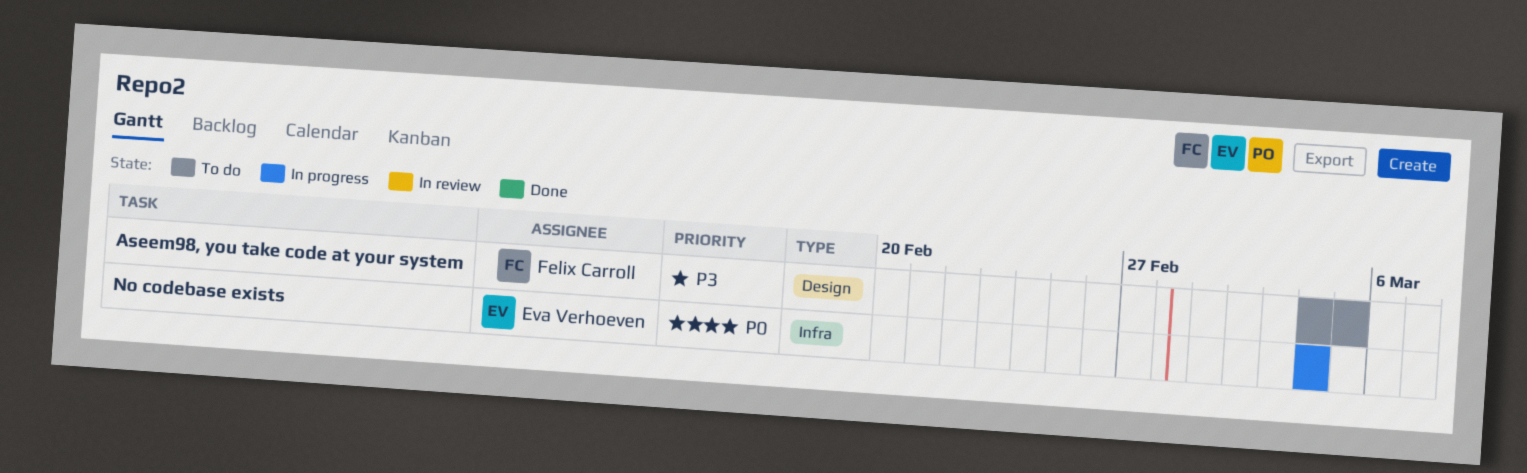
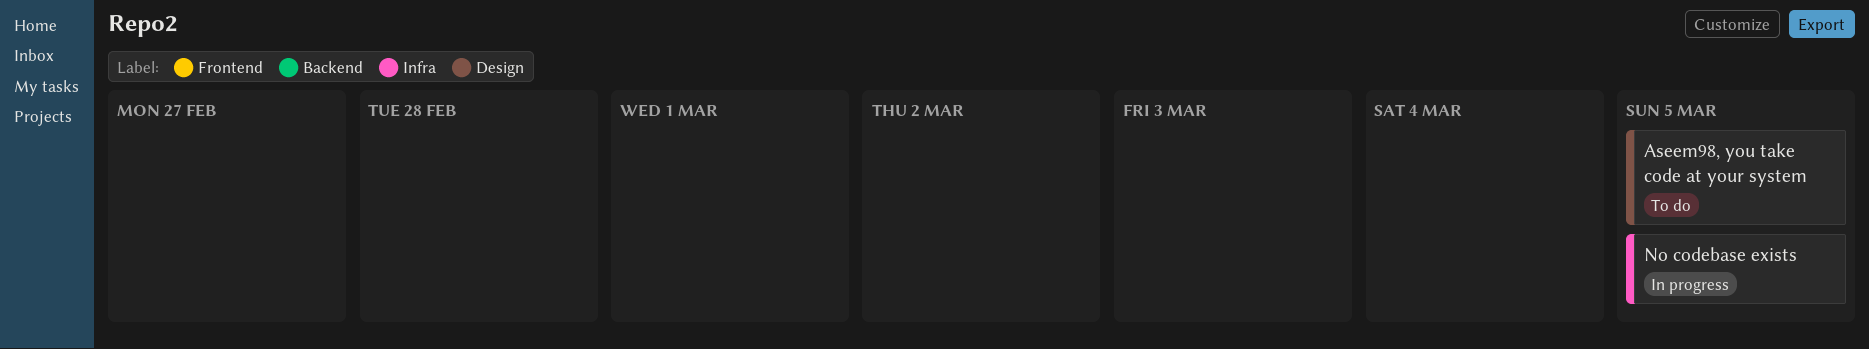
No codebase exists, due: Mar 4 -> Mar 5

